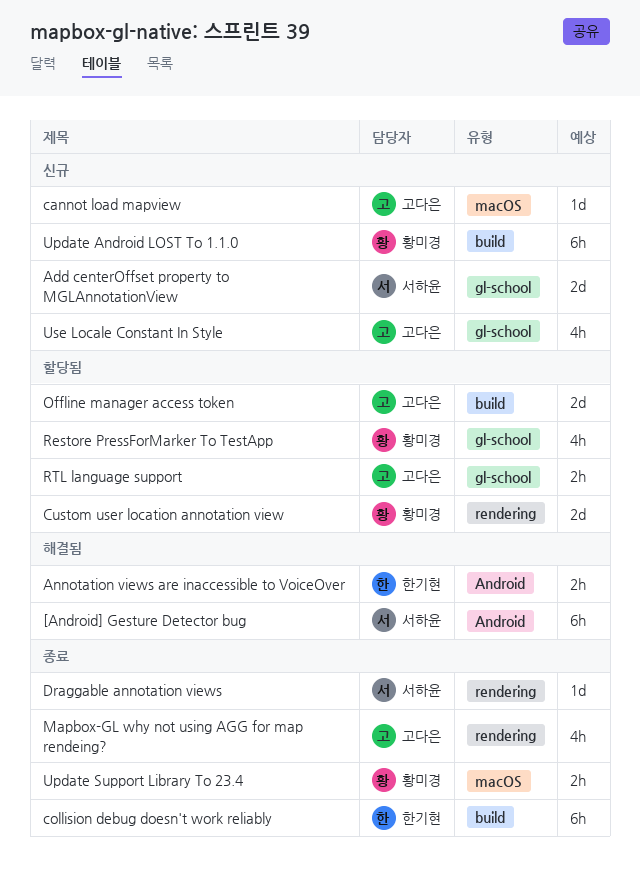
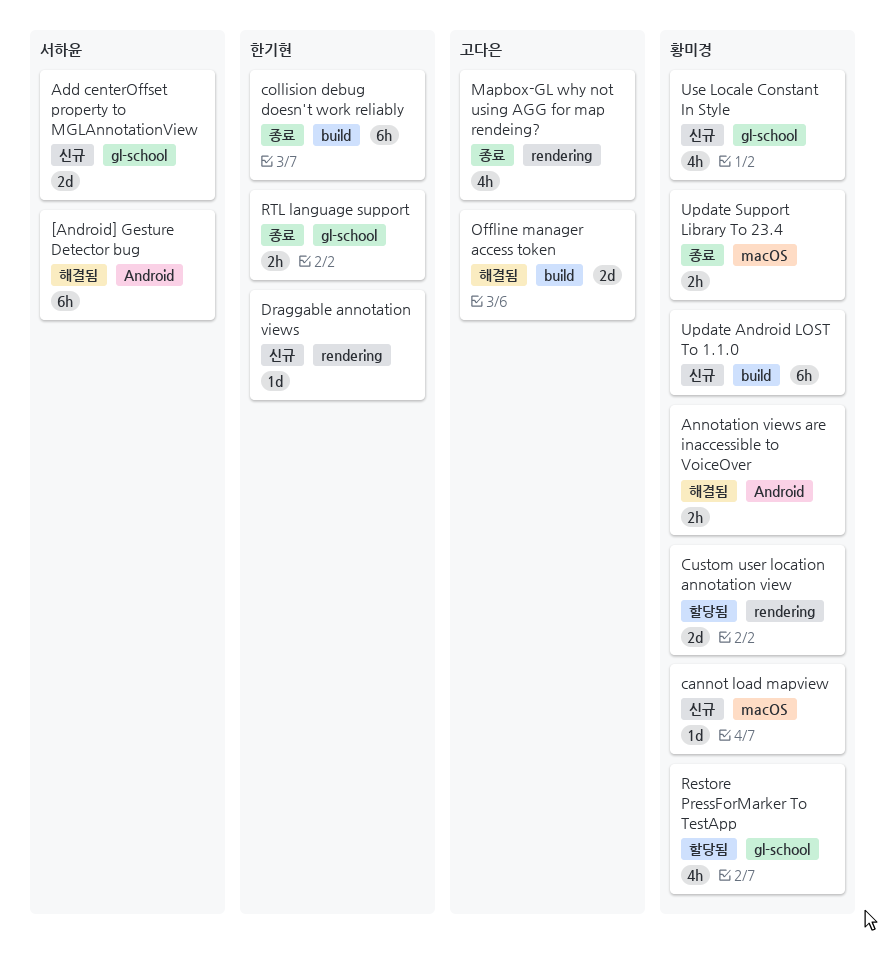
Annotation views are inaccessible to VoiceOver, owner: 한기현 -> 황미경
cannot load mapview, owner: 고다은 -> 황미경
Draggable annotation views, status: 종료 -> 신규
Draggable annotation views, owner: 서하윤 -> 한기현
Offline manager access token, status: 할당됨 -> 해결됨
RTL language support, status: 할당됨 -> 종료
RTL language support, owner: 고다은 -> 한기현
Use Locale Constant In Style, owner: 고다은 -> 황미경

